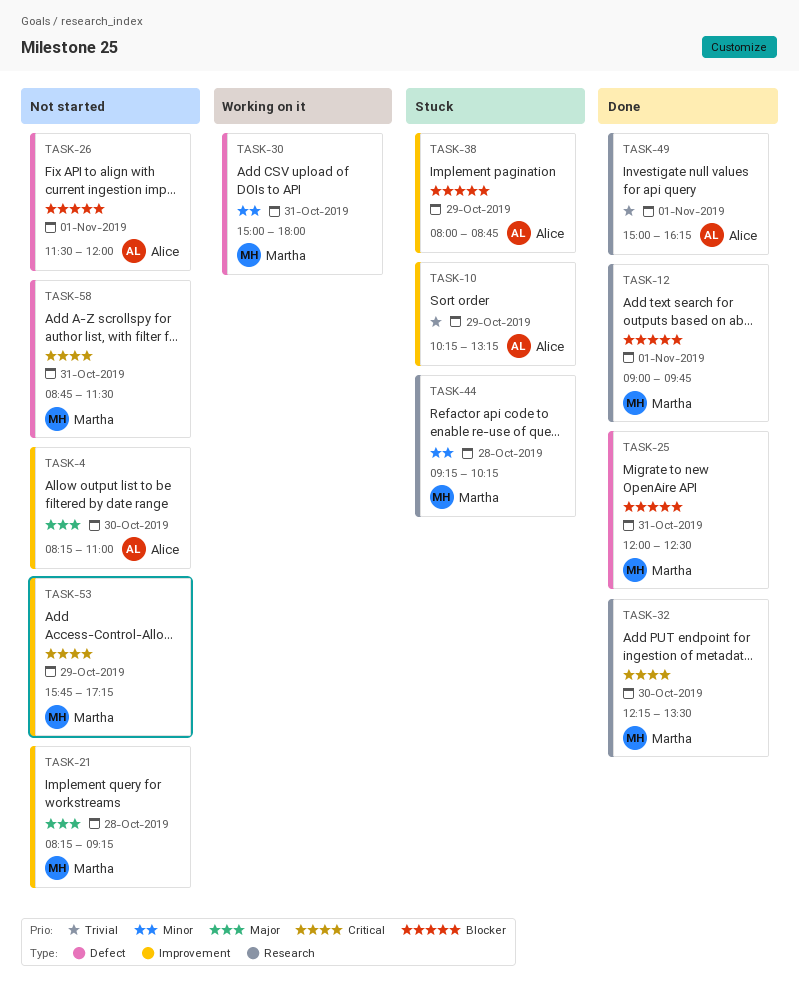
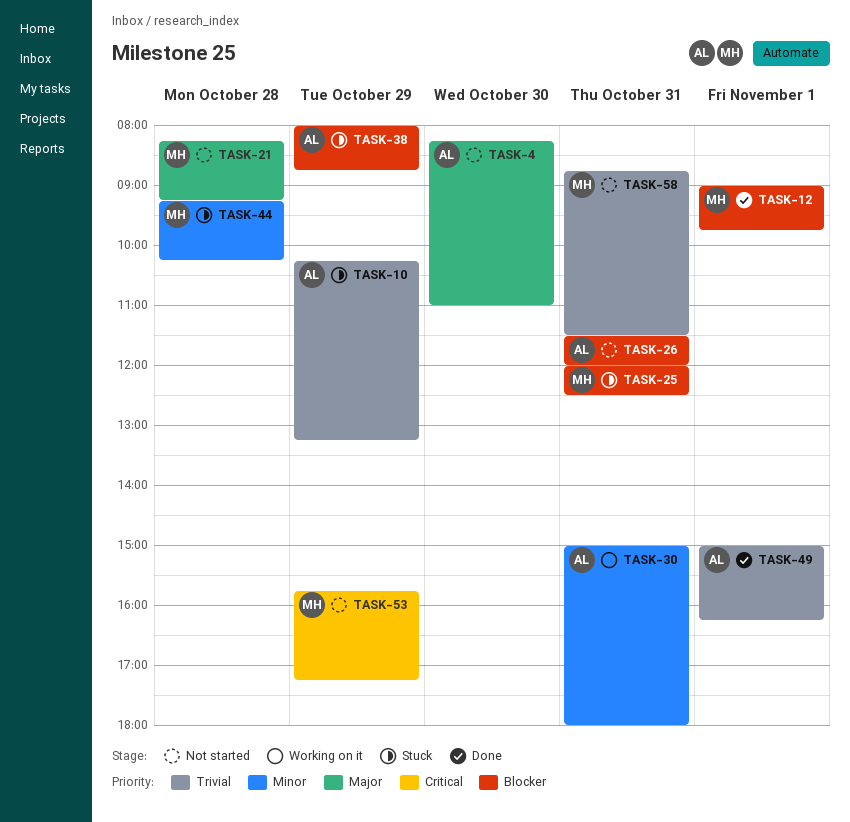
TASK-25, status: Done -> Stuck
TASK-26, day: Nov 1 -> Oct 31
TASK-30, owner: Martha -> Alice
TASK-32: present -> none
TASK-58, priority: Critical -> Trivial

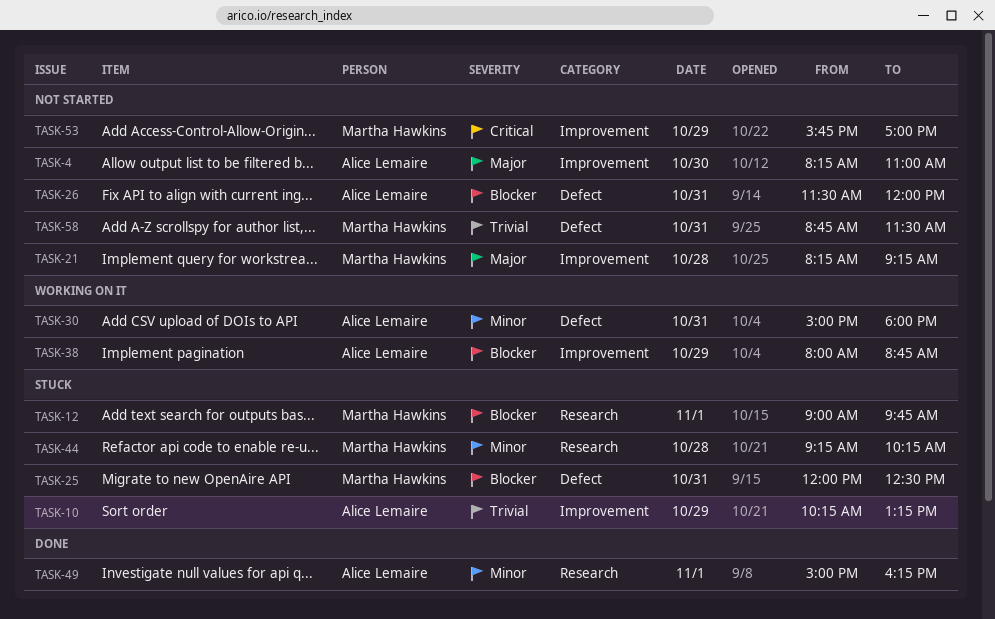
TASK-12, status: Done -> Stuck
TASK-38, status: Stuck -> Working on it
TASK-49, priority: Trivial -> Minor
TASK-53, ends: 17:15 -> 17:00

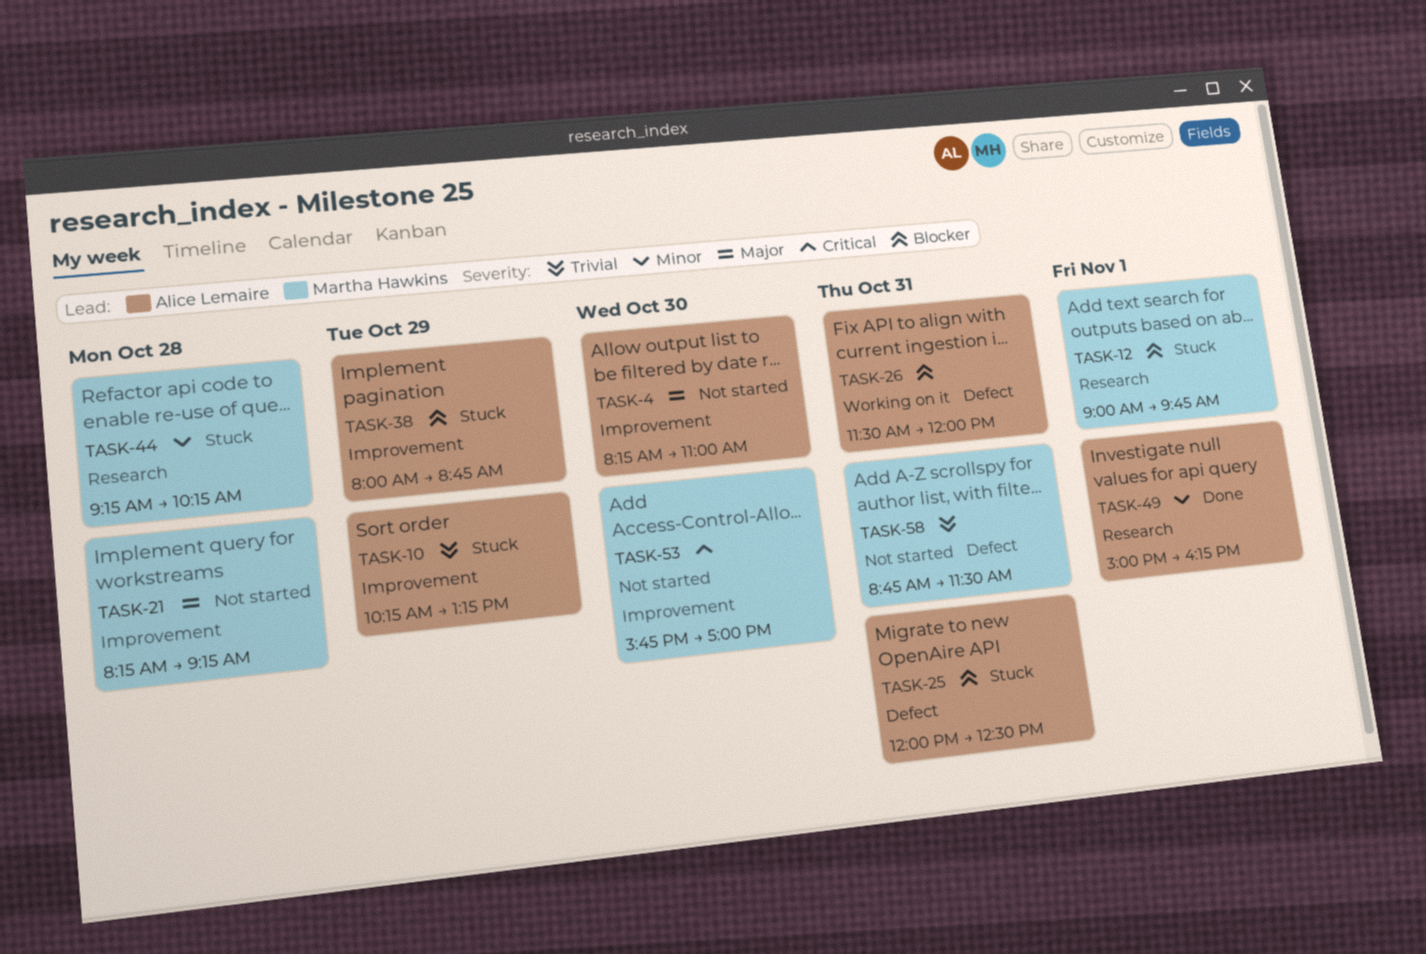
TASK-25, owner: Martha Hawkins -> Alice Lemaire
TASK-26, status: Not started -> Working on it
TASK-30: present -> none
TASK-38, status: Working on it -> Stuck
TASK-53, day: Oct 29 -> Oct 30

